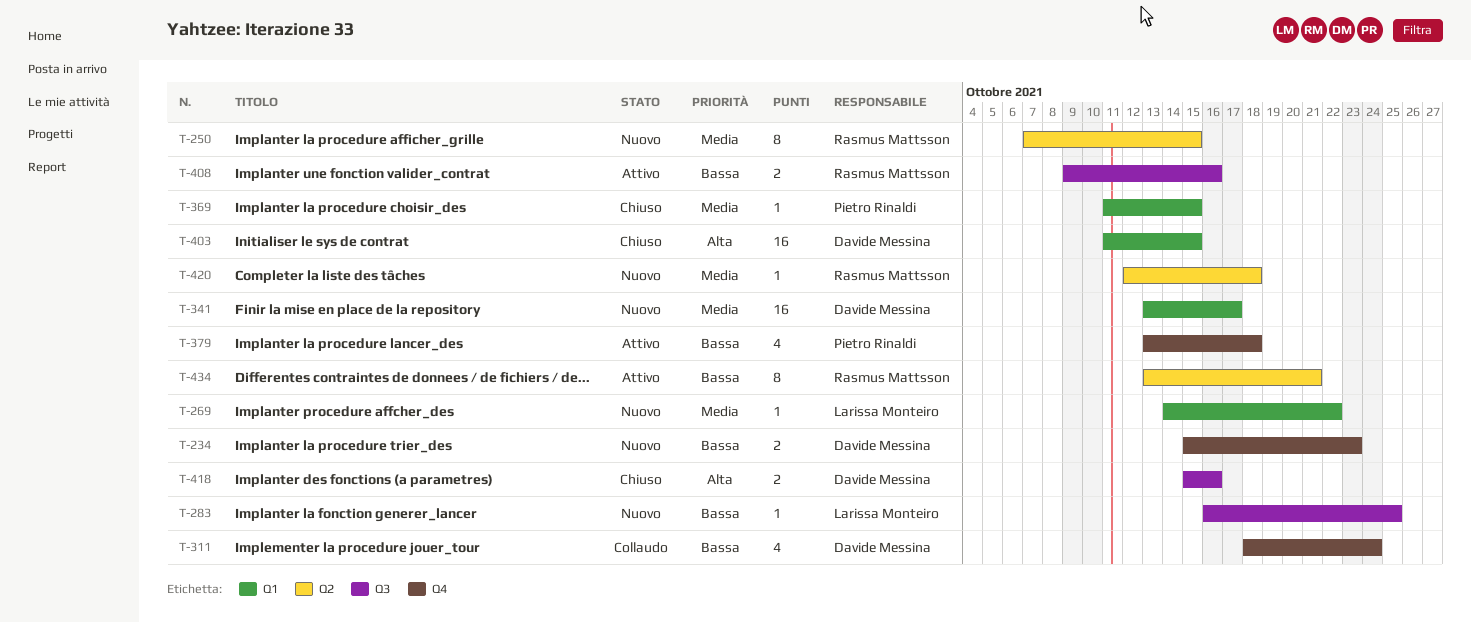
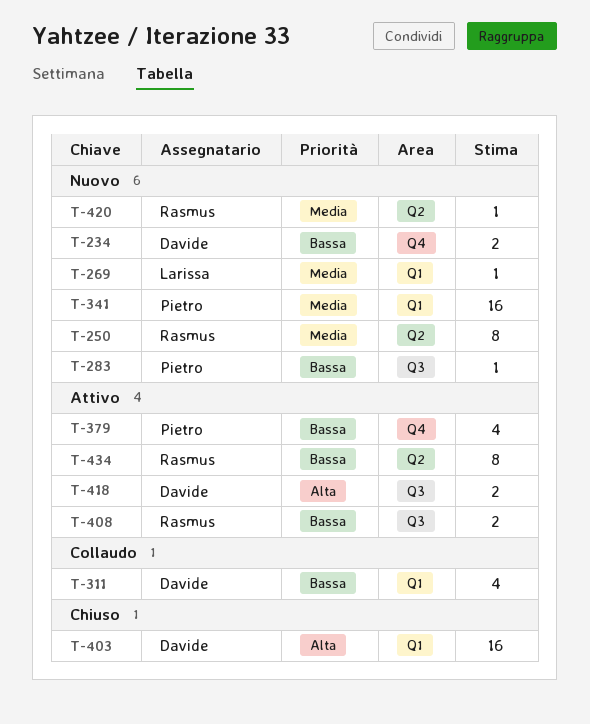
T-283, owner: Larissa Monteiro -> Pietro Rinaldi
T-311, label: Q4 -> Q1
T-341, owner: Davide Messina -> Pietro Rinaldi
T-369: present -> none
T-418, status: Chiuso -> Attivo

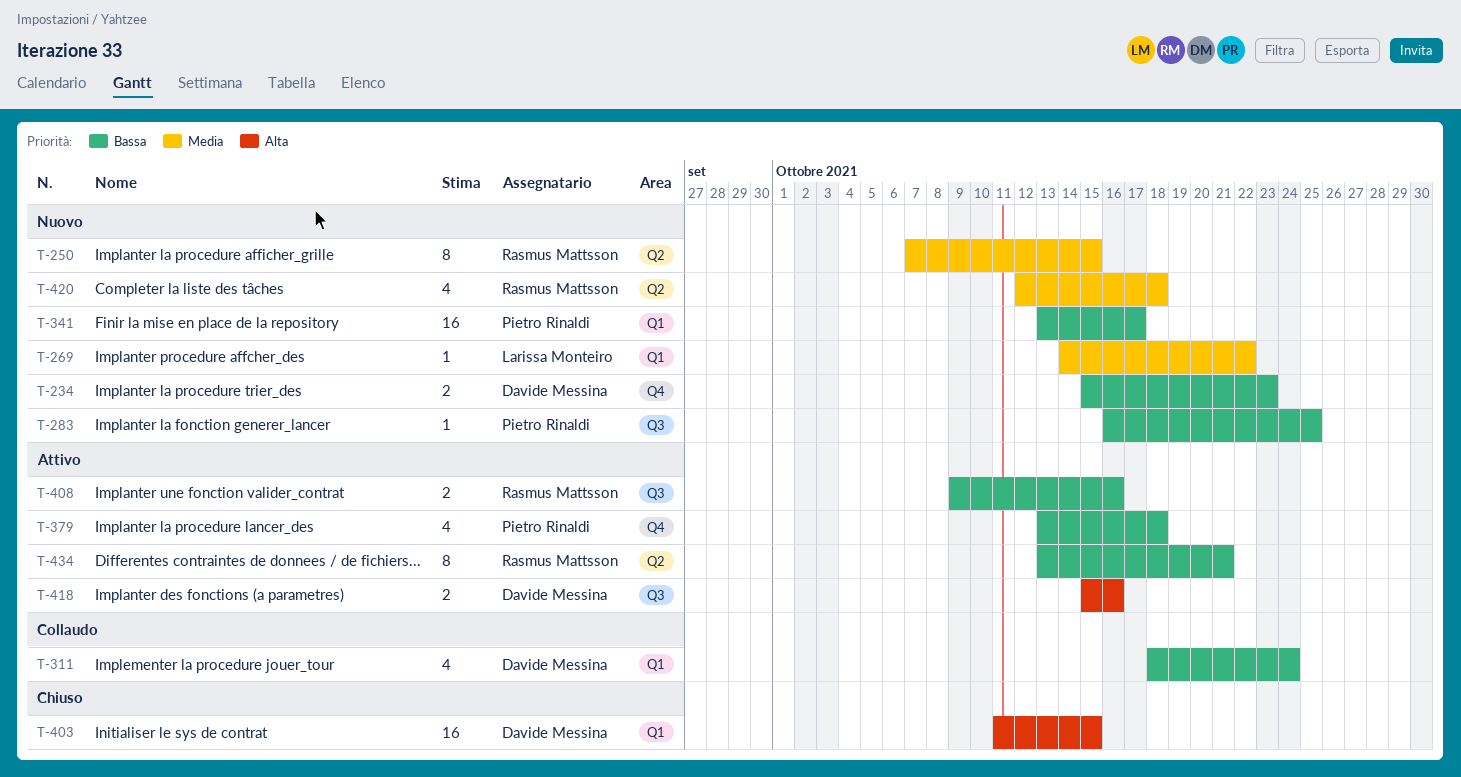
T-341, priority: Media -> Bassa
T-420, estimate: 1 -> 4

